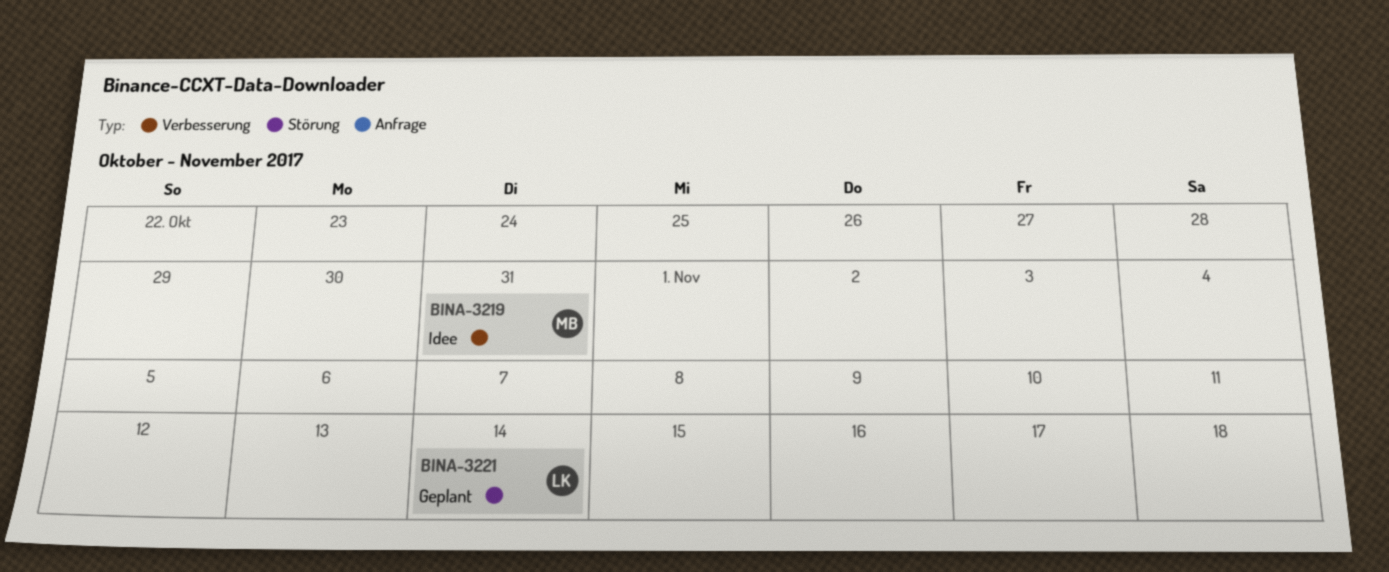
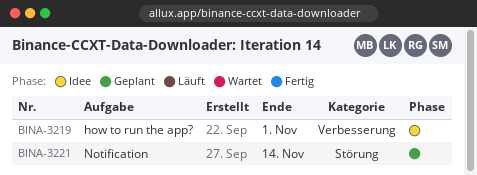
BINA-3219, due: Oct 31 -> Nov 1

